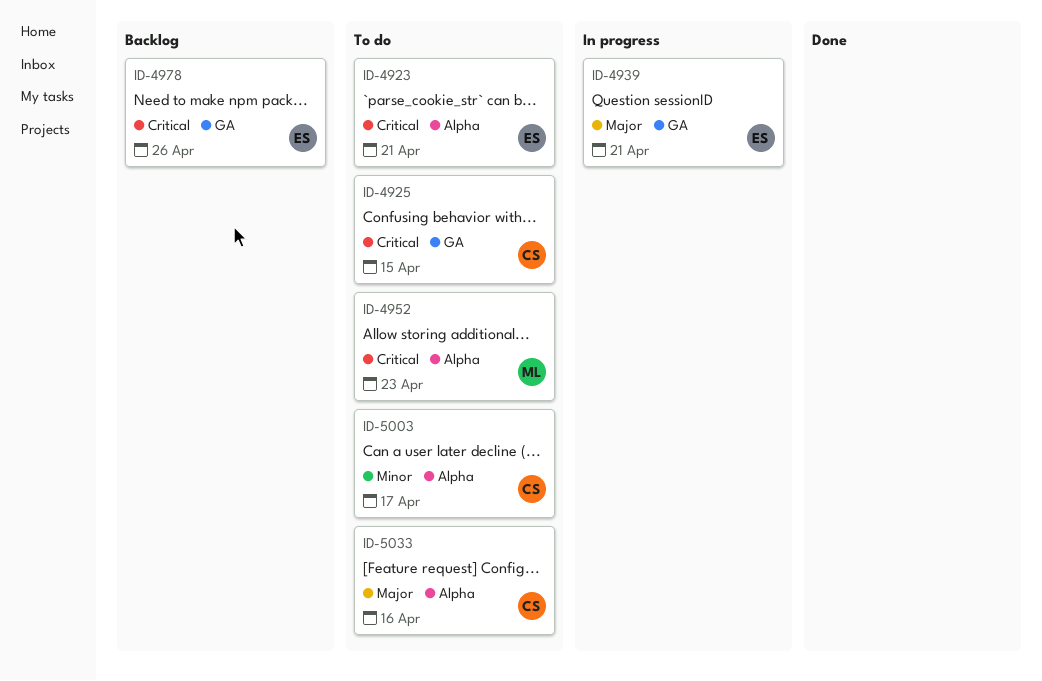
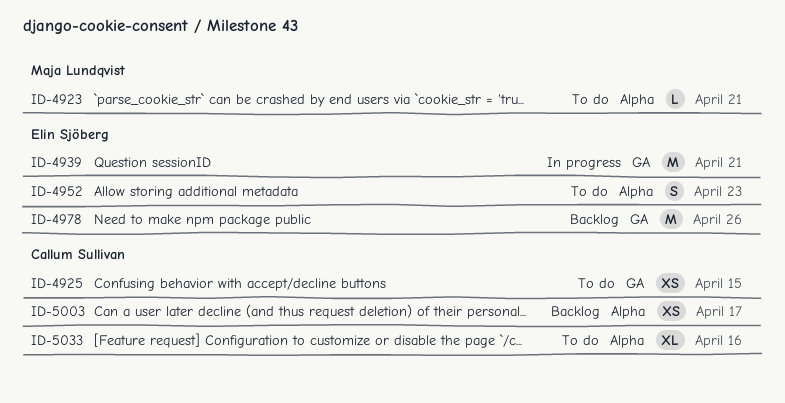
ID-4923, owner: Elin Sjöberg -> Maja Lundqvist
ID-4952, owner: Maja Lundqvist -> Elin Sjöberg
ID-5003, status: To do -> Backlog

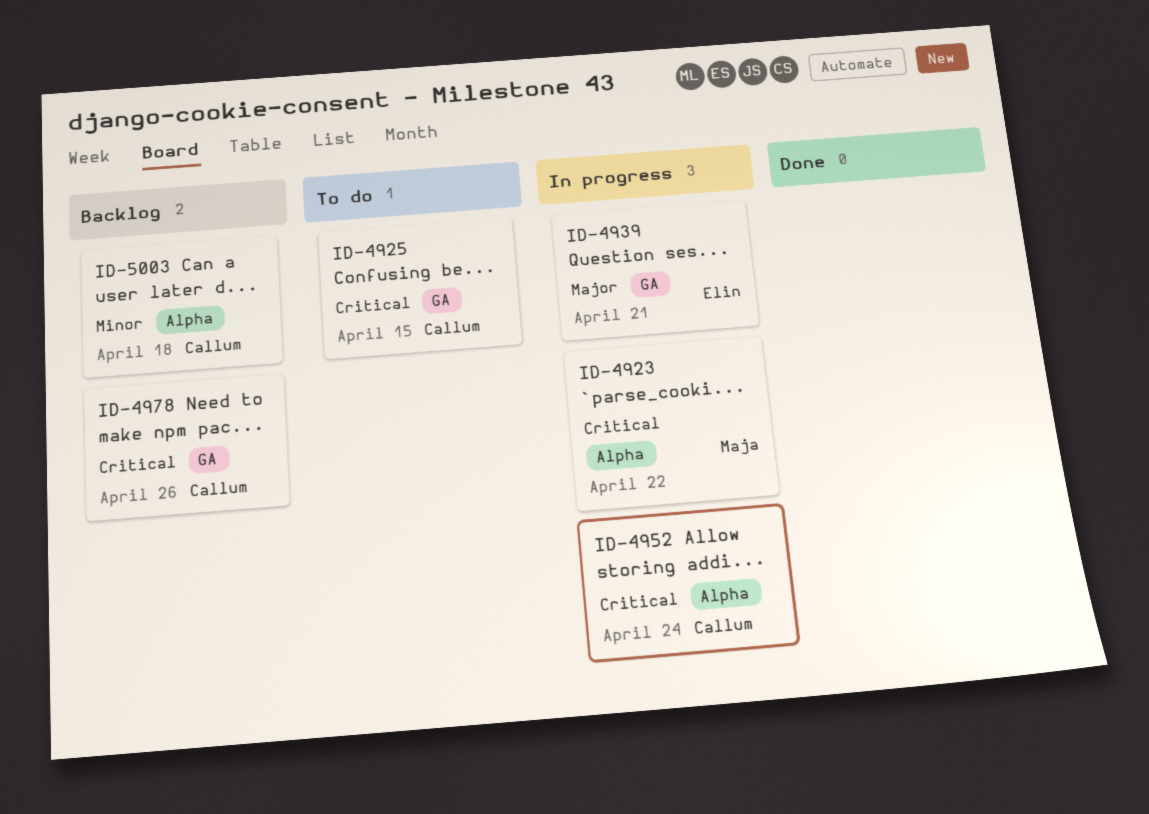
ID-4923, status: To do -> In progress
ID-4923, due: Apr 21 -> Apr 22
ID-4952, status: To do -> In progress
ID-4952, owner: Elin Sjöberg -> Callum Sullivan
ID-4952, due: Apr 23 -> Apr 24
ID-4978, owner: Elin Sjöberg -> Callum Sullivan
ID-5003, due: Apr 17 -> Apr 18
ID-5033: present -> none

